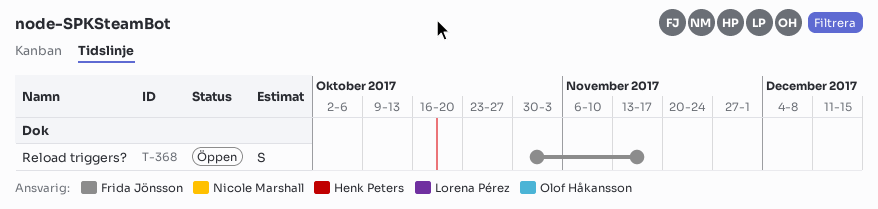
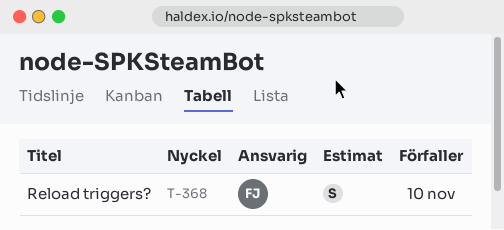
T-368, due: Nov 17 -> Nov 10

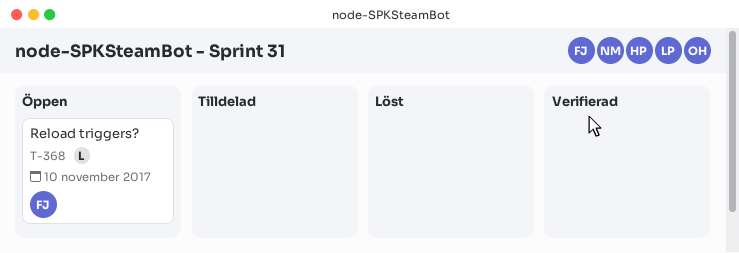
T-368, estimate: S -> L

